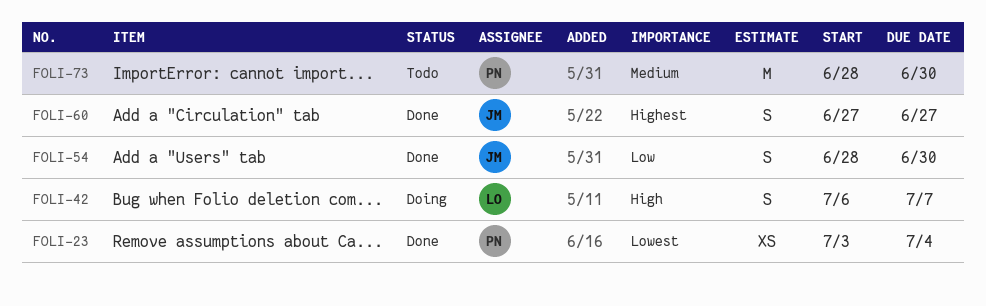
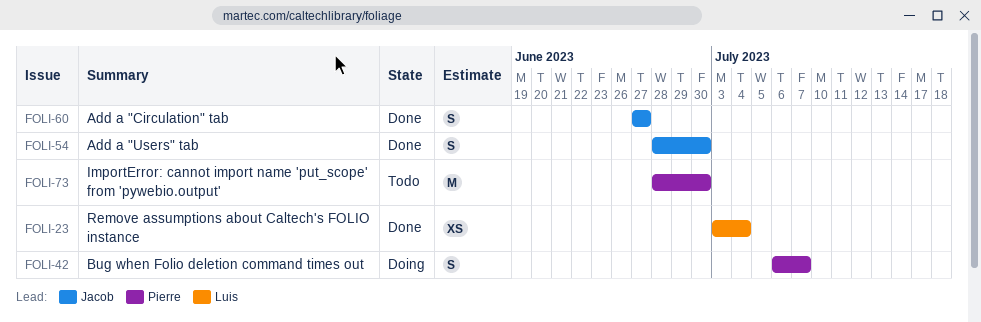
FOLI-23, owner: Pierre -> Luis
FOLI-42, owner: Luis -> Pierre

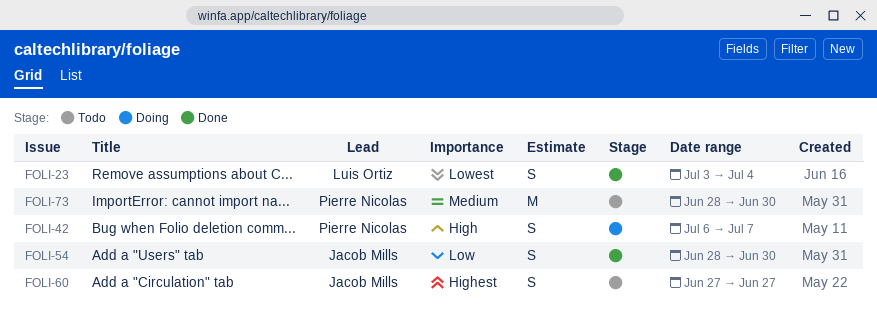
FOLI-23, estimate: XS -> S
FOLI-60, status: Done -> Todo

